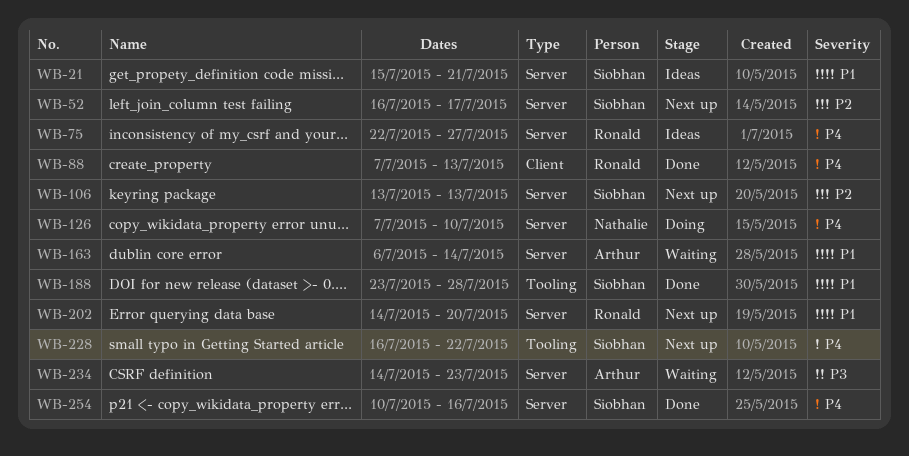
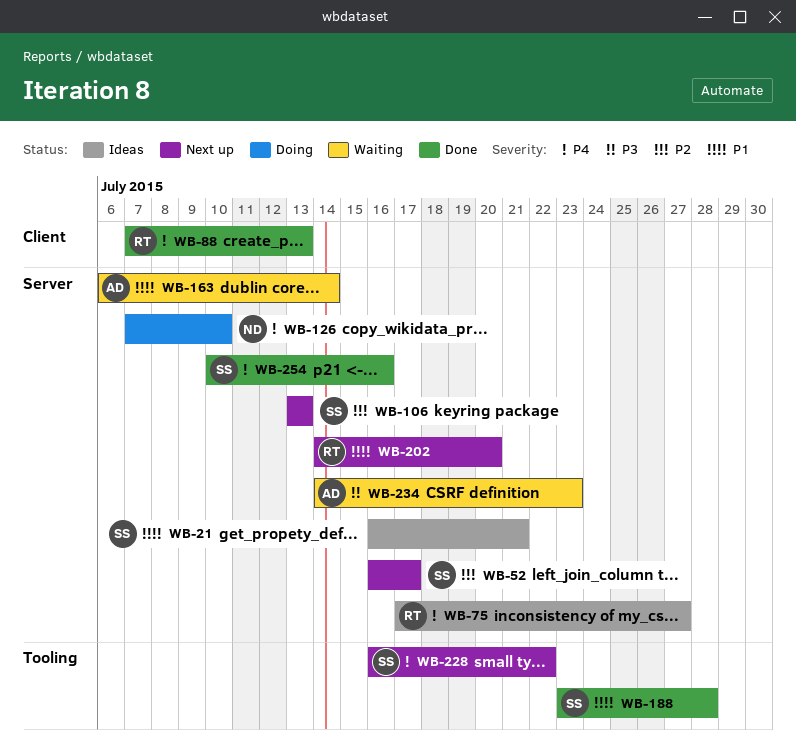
WB-21, start: Jul 15 -> Jul 16
WB-75, start: Jul 22 -> Jul 17

